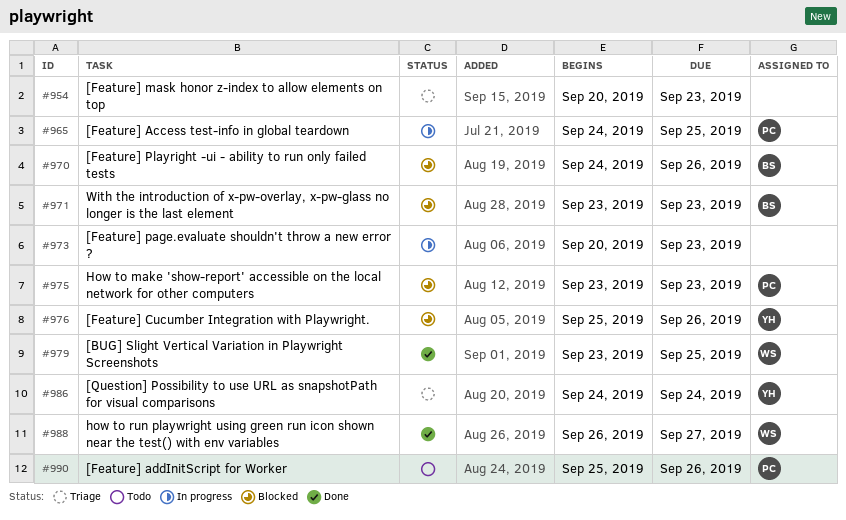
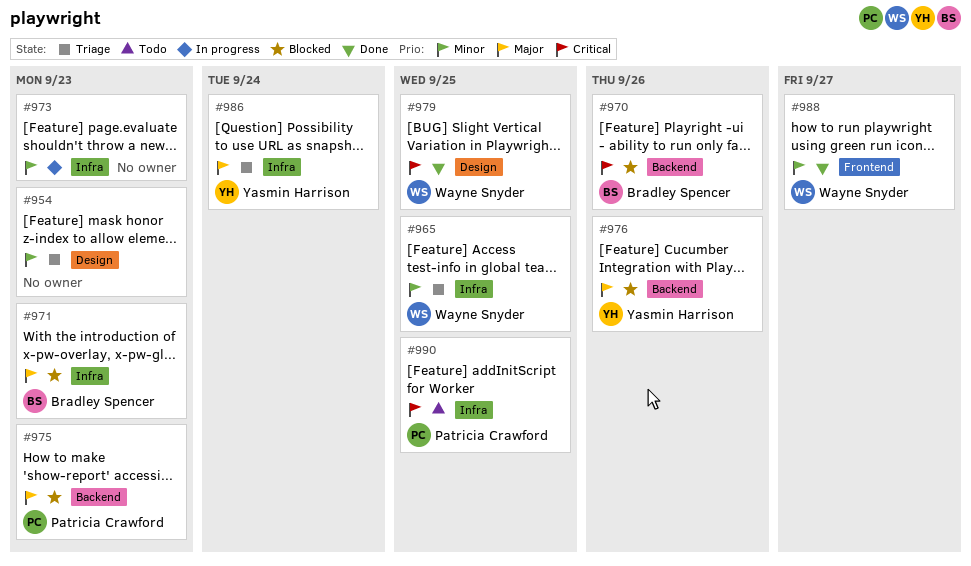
#965, status: In progress -> Triage
#965, owner: Patricia Crawford -> Wayne Snyder
#990, due: Sep 26 -> Sep 25

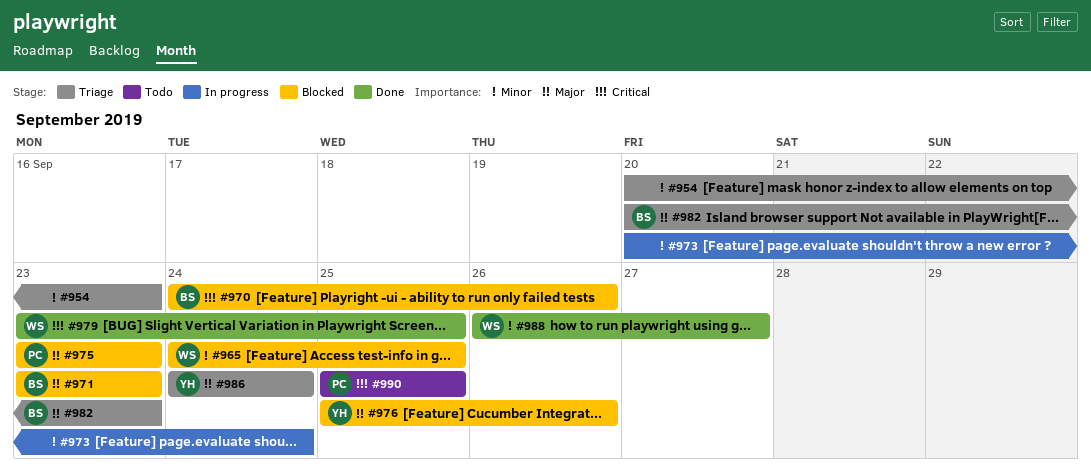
#965, status: Triage -> Blocked
#973, due: Sep 23 -> Sep 24
#982: none -> present

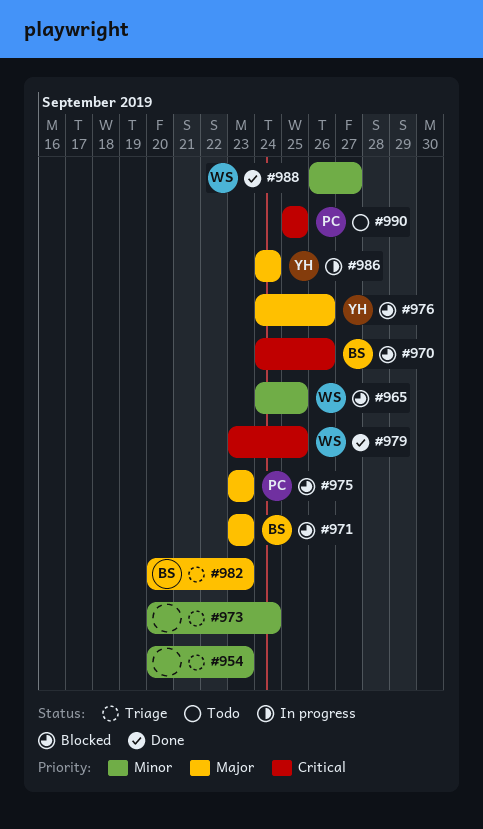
#973, status: In progress -> Triage
#976, start: Sep 25 -> Sep 24
#986, status: Triage -> In progress

